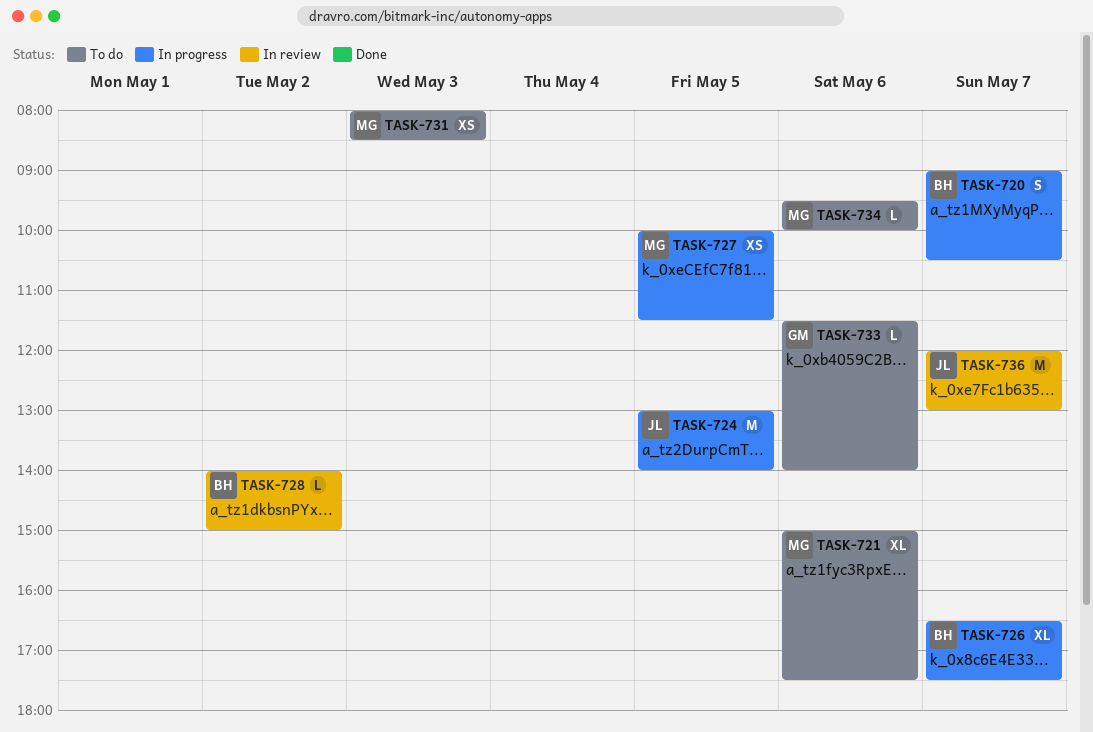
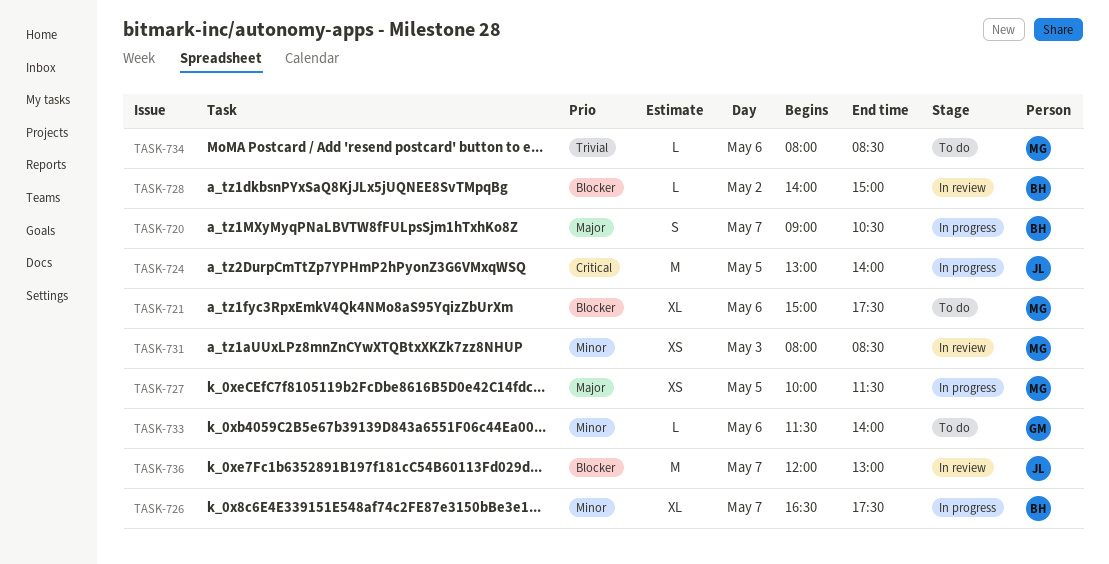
TASK-731, status: To do -> In review
TASK-734, begins: 09:30 -> 08:00
TASK-734, ends: 10:00 -> 08:30

